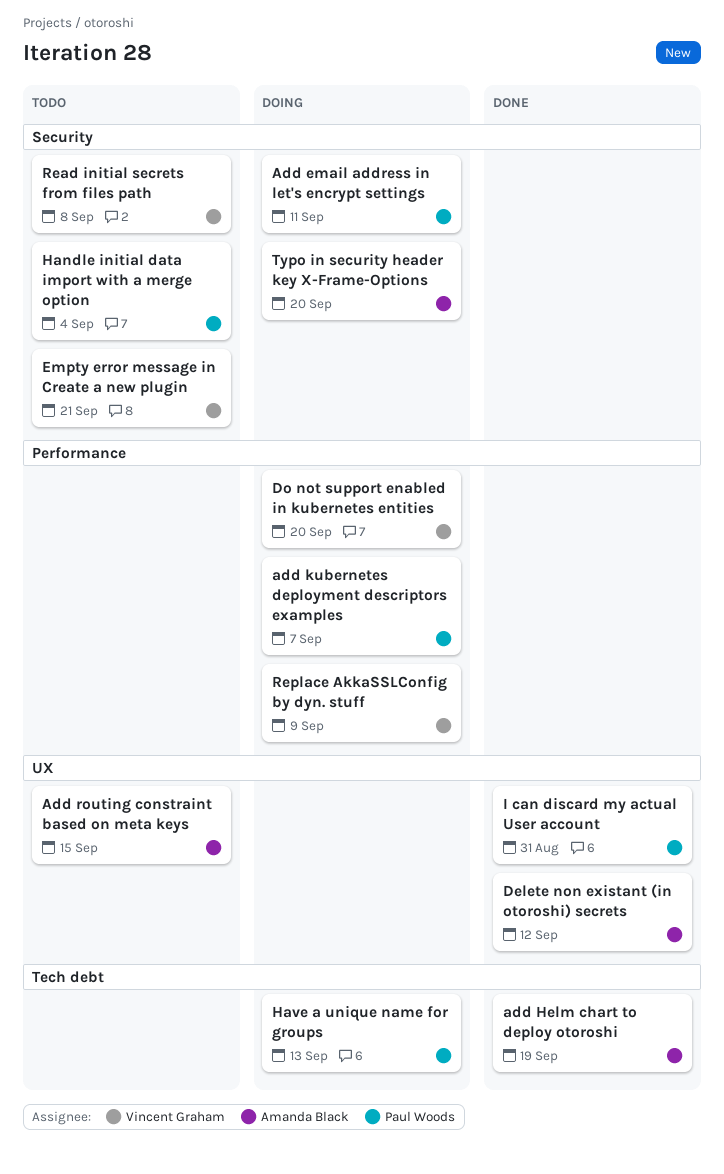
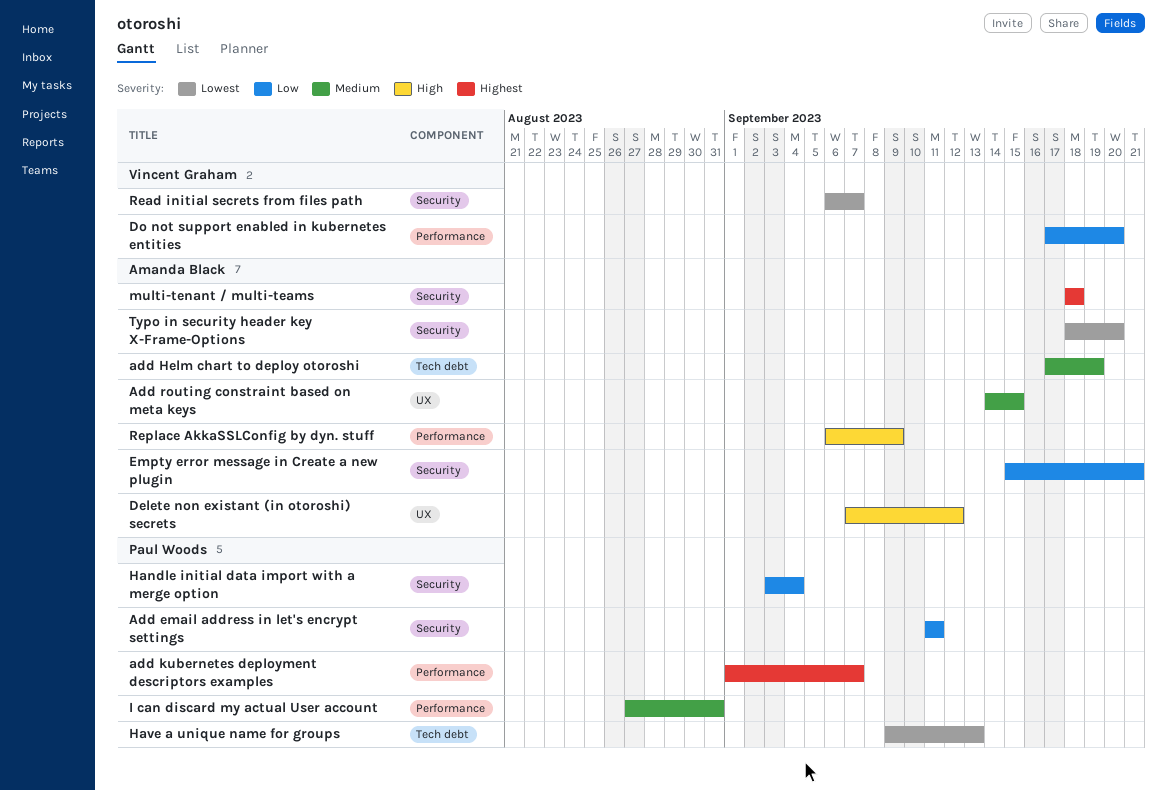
Empty error message in Create a new plugin, owner: Vincent Graham -> Amanda Black
I can discard my actual User account, label: UX -> Performance
multi-tenant / multi-teams: none -> present
Read initial secrets from files path, due: Sep 8 -> Sep 7
Replace AkkaSSLConfig by dyn. stuff, owner: Vincent Graham -> Amanda Black

